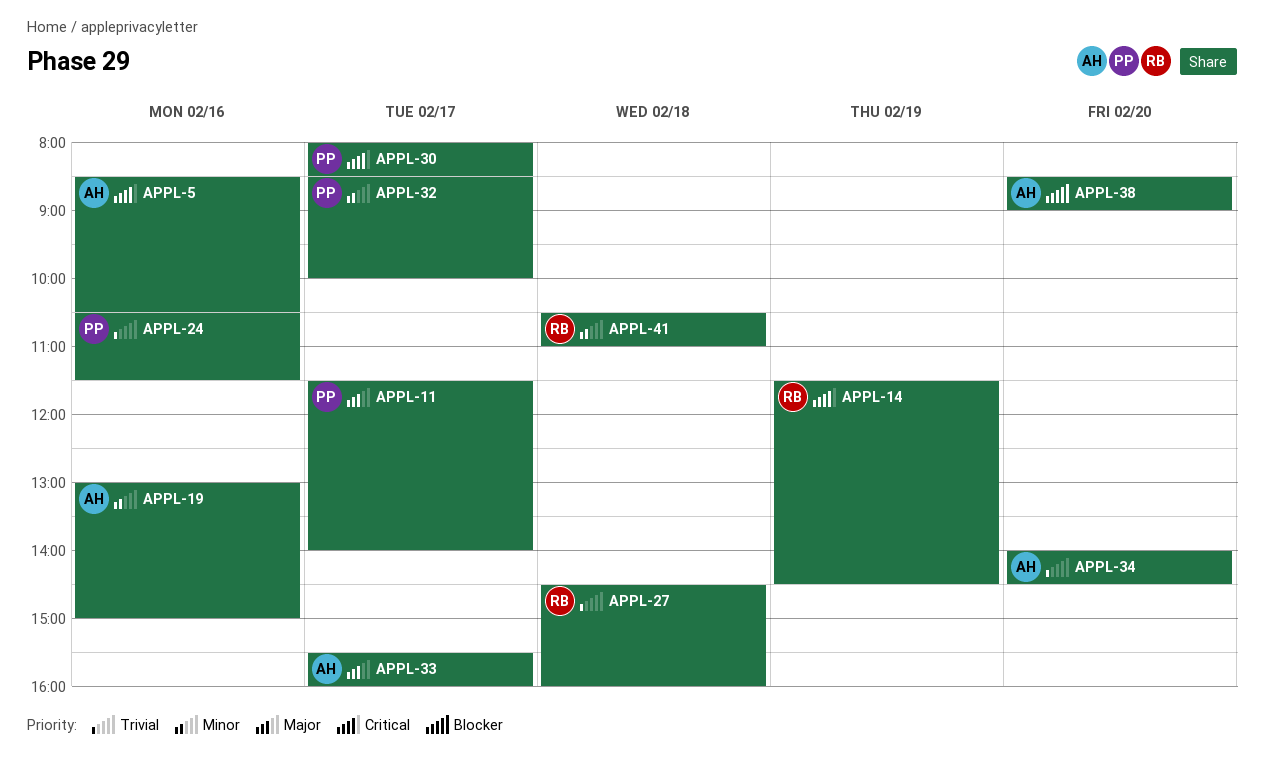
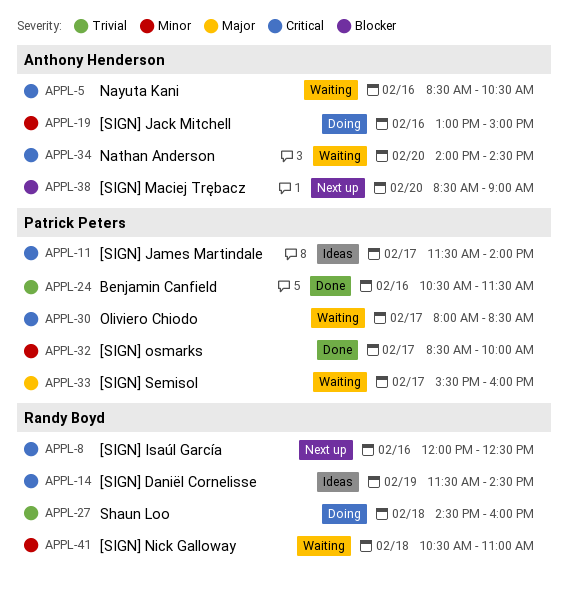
APPL-8: none -> present
APPL-11, priority: Major -> Critical
APPL-33, owner: Anthony Henderson -> Patrick Peters
APPL-34, priority: Trivial -> Critical

